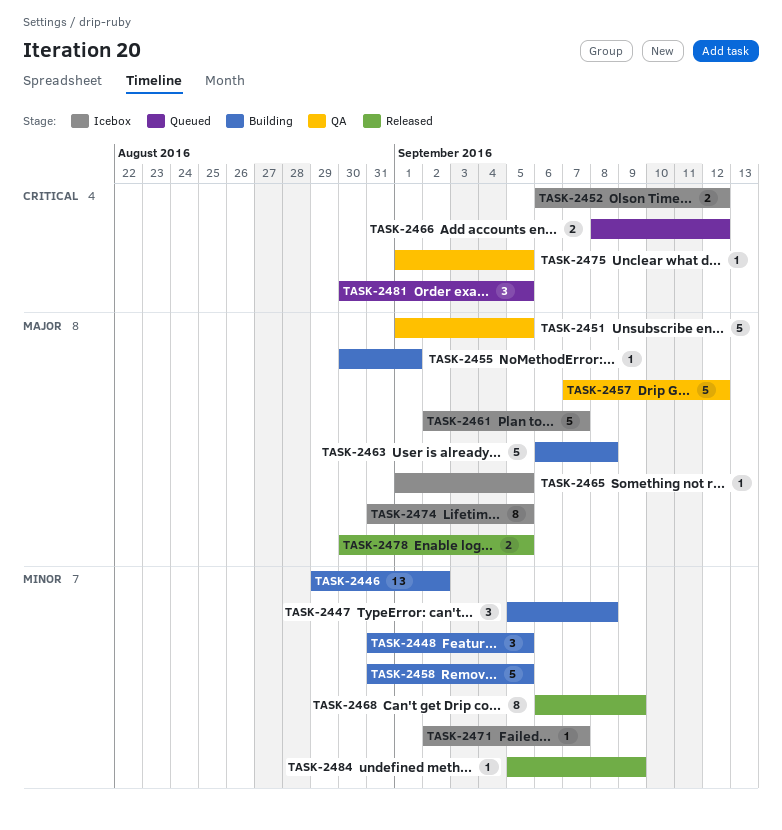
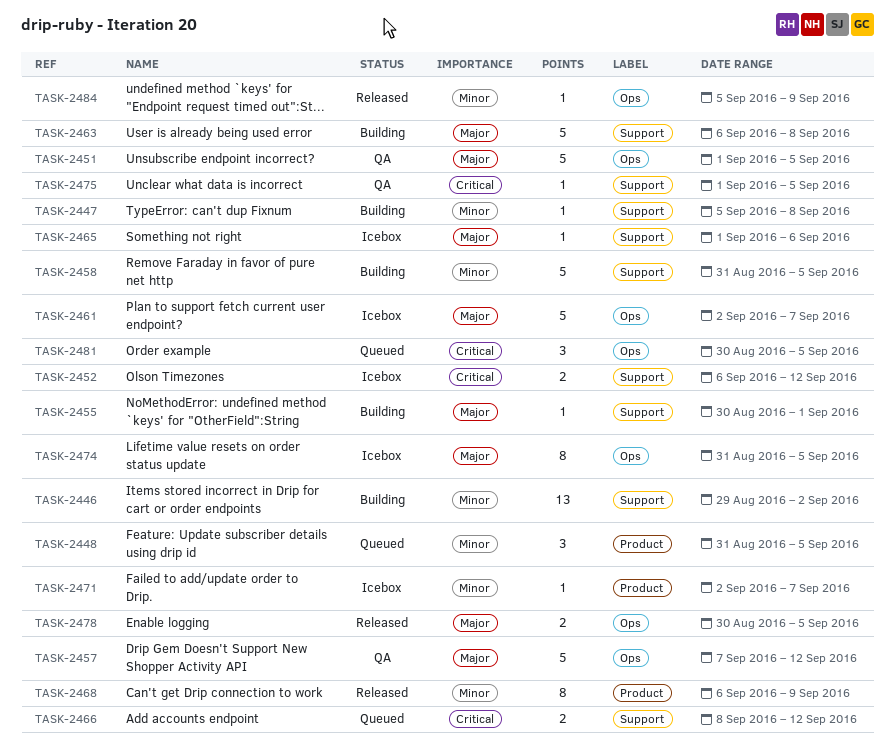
TASK-2447, estimate: 3 -> 1
TASK-2448, status: Building -> Queued
TASK-2465, due: Sep 5 -> Sep 6

